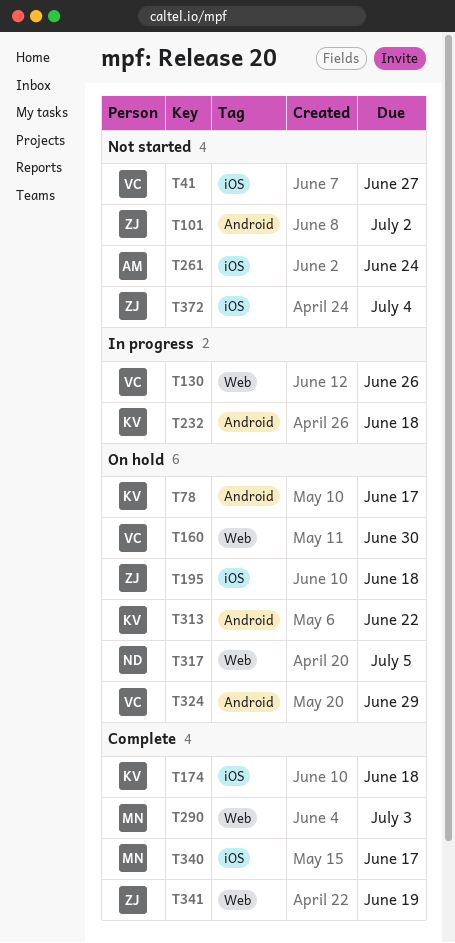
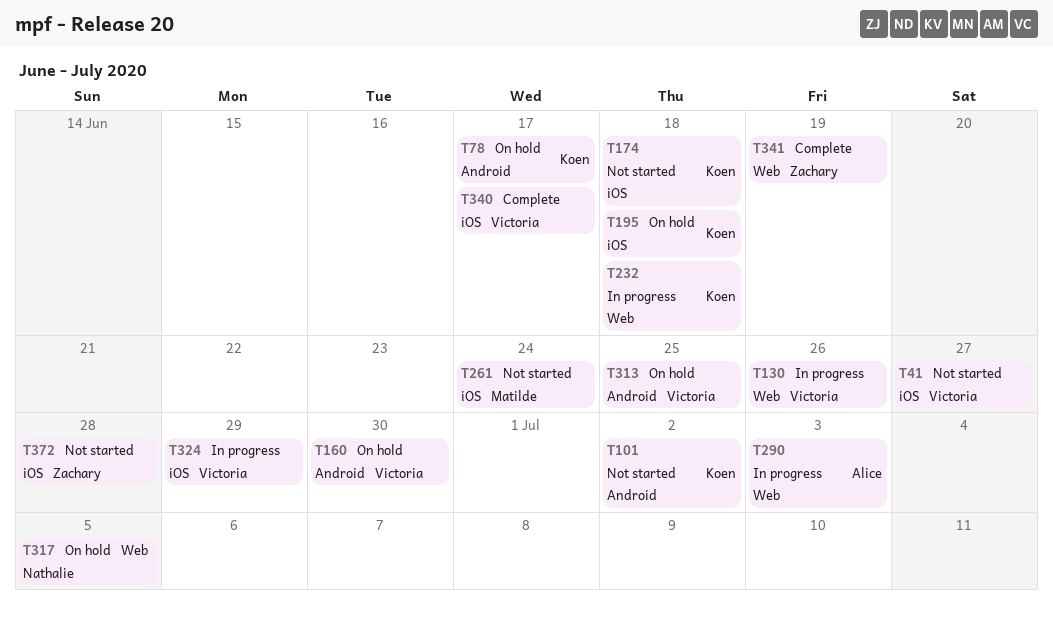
T101, owner: Zachary -> Koen
T160, label: Web -> Android
T174, status: Complete -> Not started
T195, owner: Zachary -> Koen
T232, label: Android -> Web
T261, owner: Alice -> Matilde
T290, status: Complete -> In progress
T290, owner: Matilde -> Alice
T313, owner: Koen -> Victoria
T313, due: Jun 22 -> Jun 25
T324, status: On hold -> In progress
T324, label: Android -> iOS
T340, owner: Matilde -> Victoria
T372, due: Jul 4 -> Jun 28

